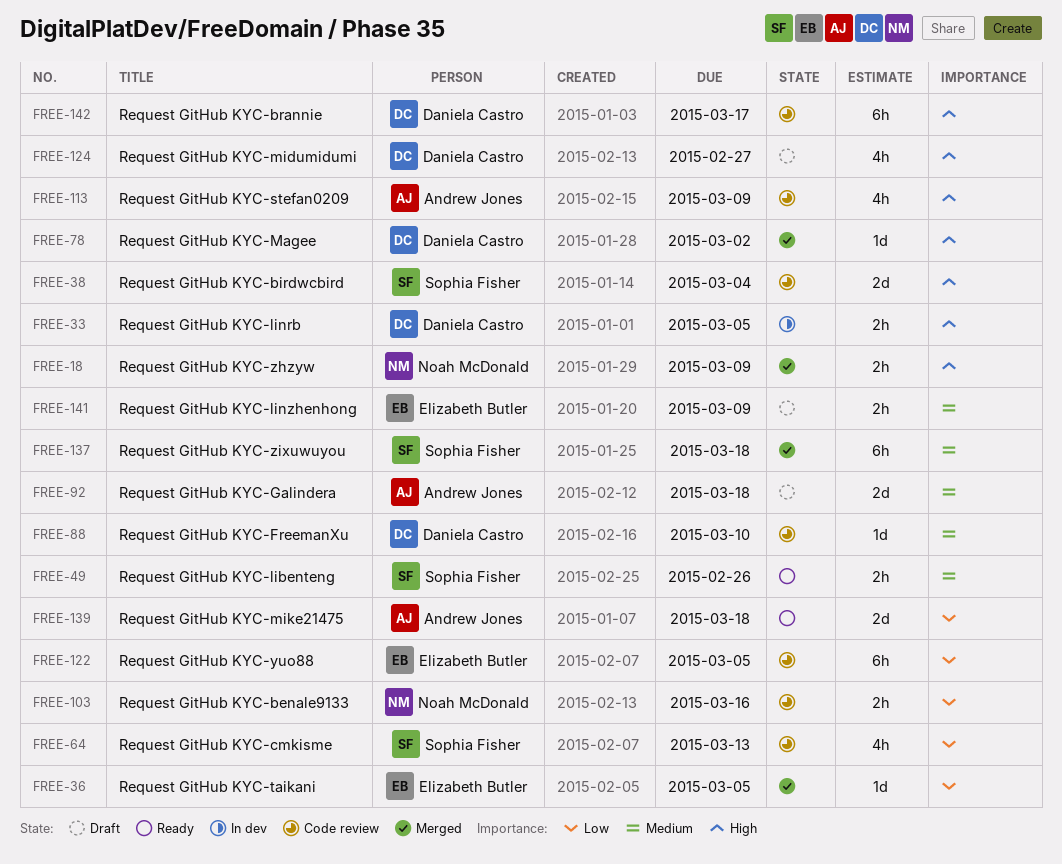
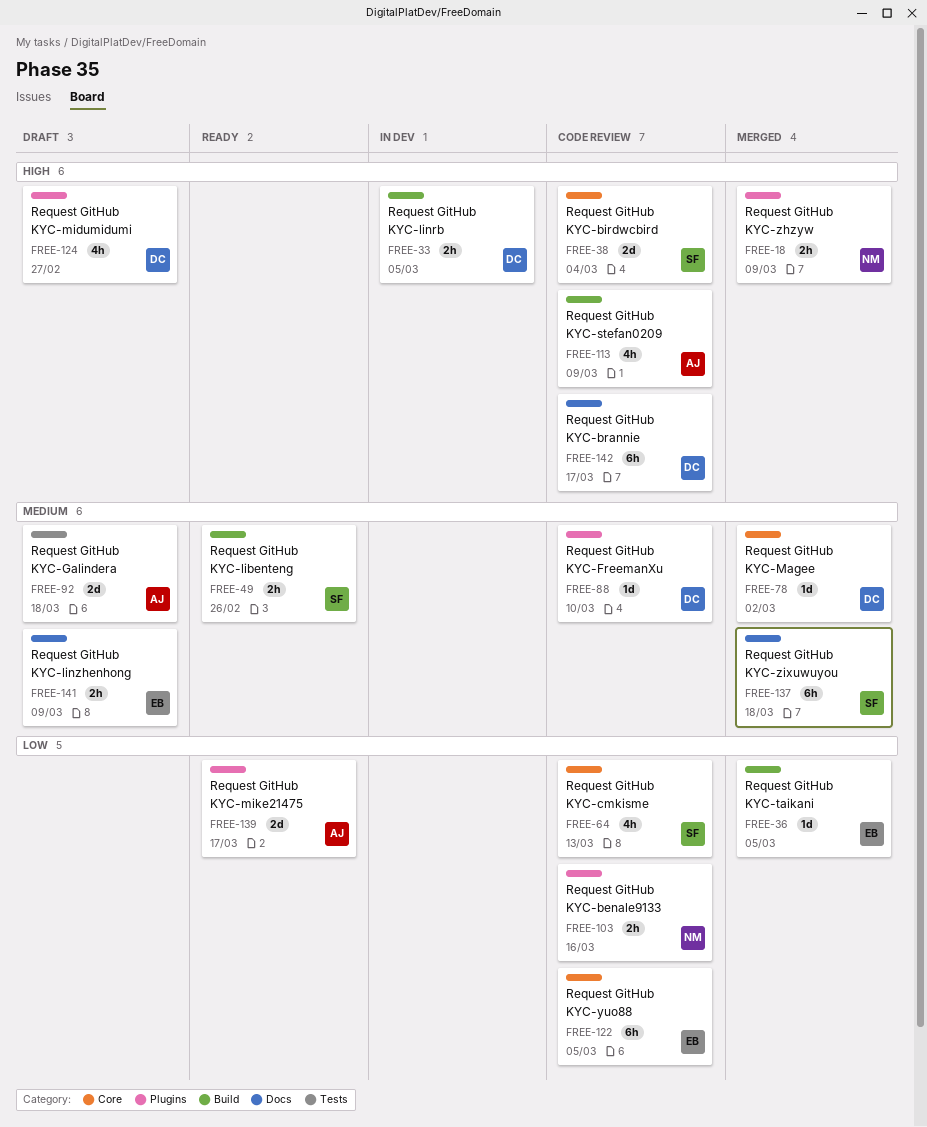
FREE-78, priority: High -> Medium
FREE-139, due: Mar 18 -> Mar 17

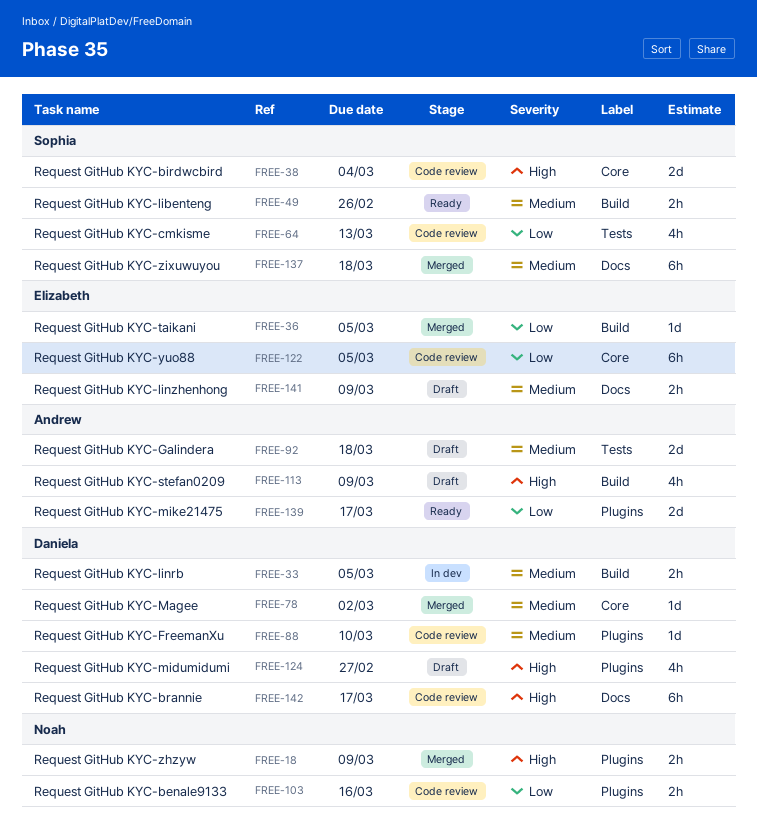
FREE-33, priority: High -> Medium
FREE-64, label: Core -> Tests
FREE-113, status: Code review -> Draft

